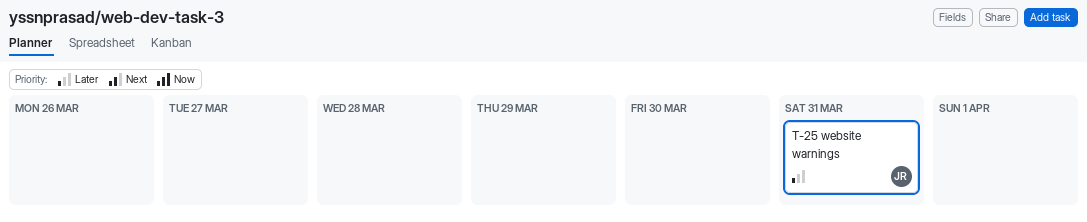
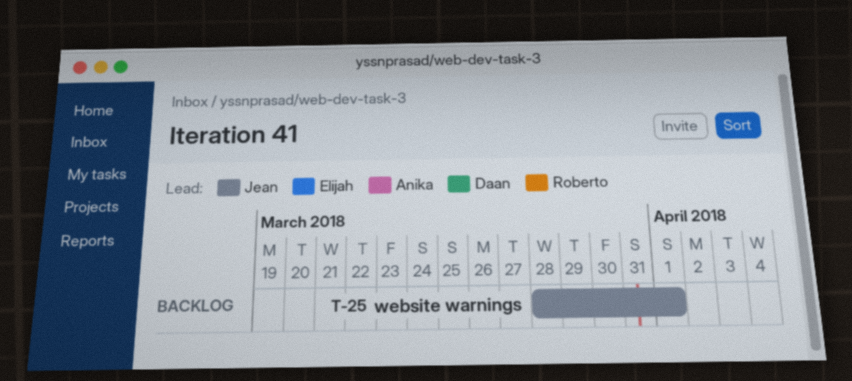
T-25, due: Mar 31 -> Apr 1

